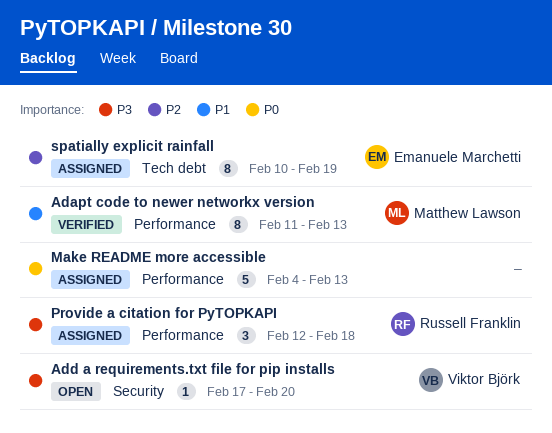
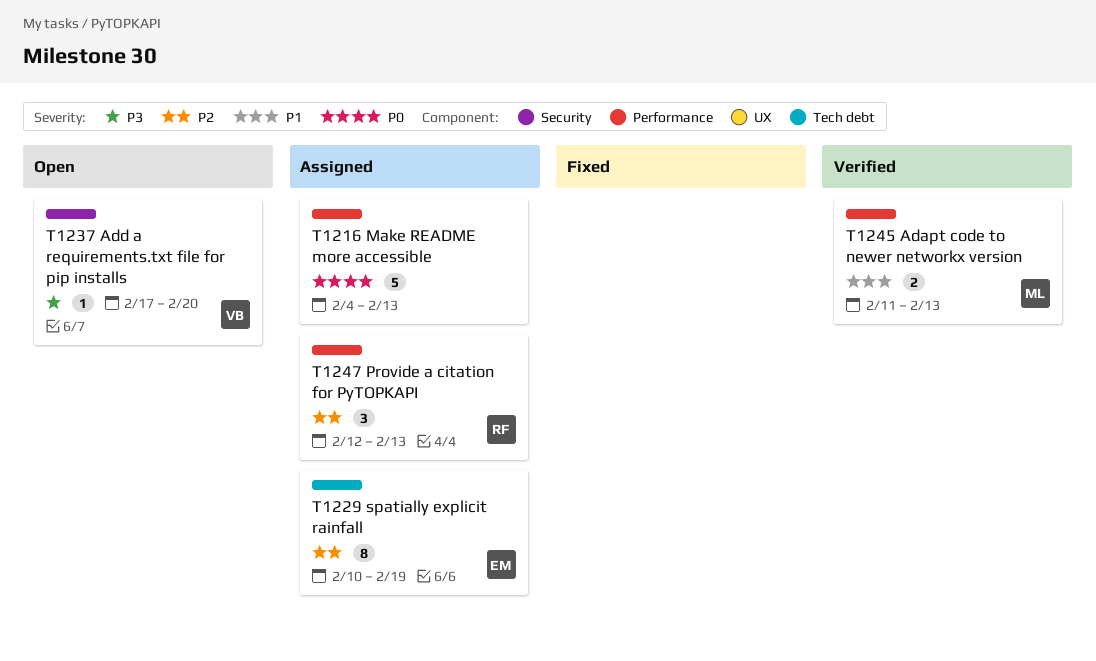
Adapt code to newer networkx version, estimate: 8 -> 2
Provide a citation for PyTOPKAPI, priority: P3 -> P2
Provide a citation for PyTOPKAPI, due: Feb 18 -> Feb 13

